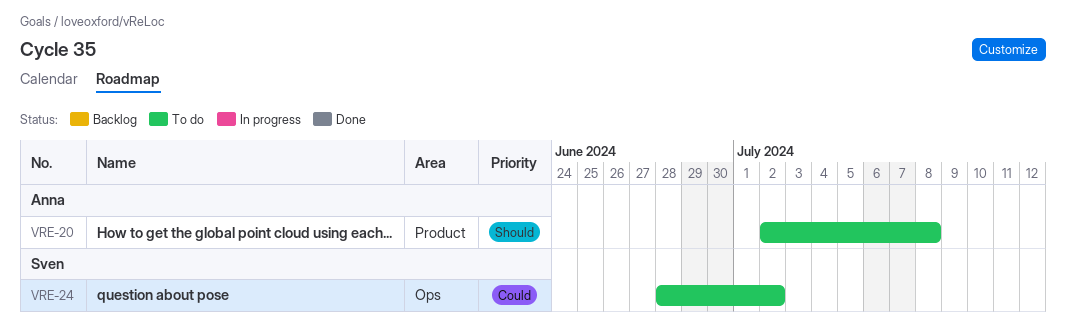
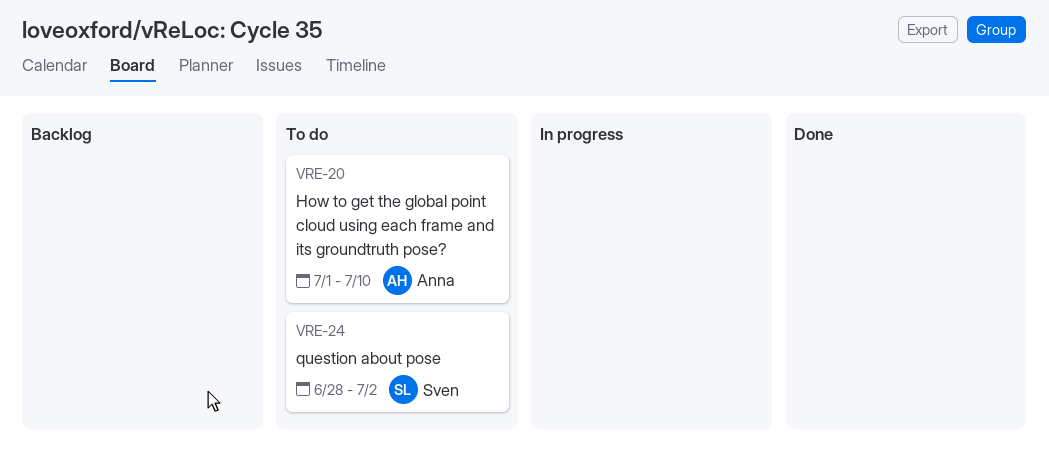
VRE-20, start: Jul 2 -> Jul 1
VRE-20, due: Jul 8 -> Jul 10

